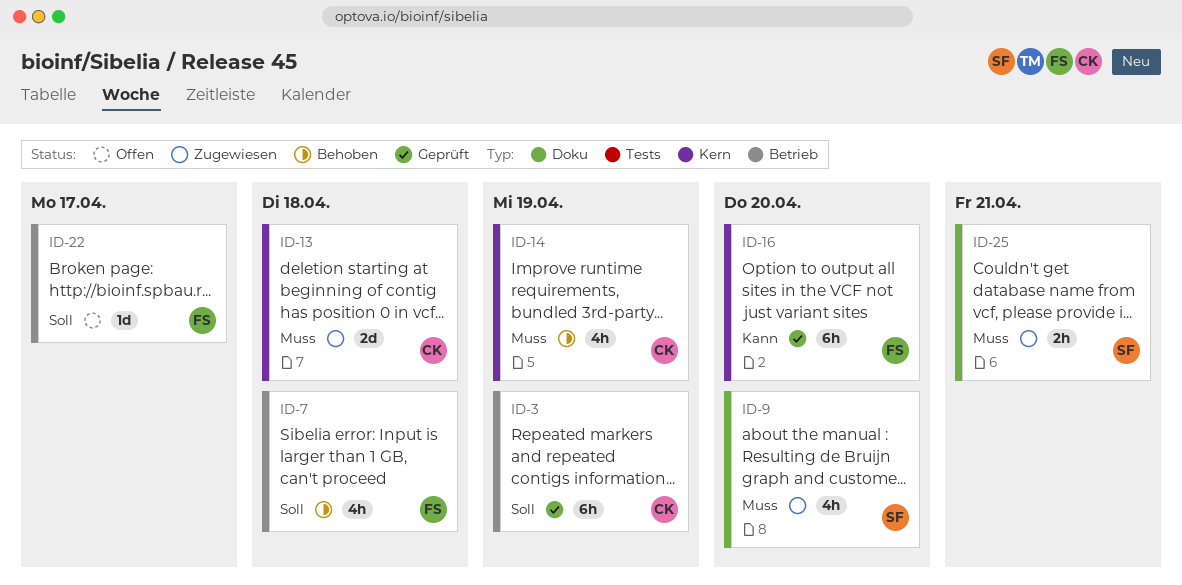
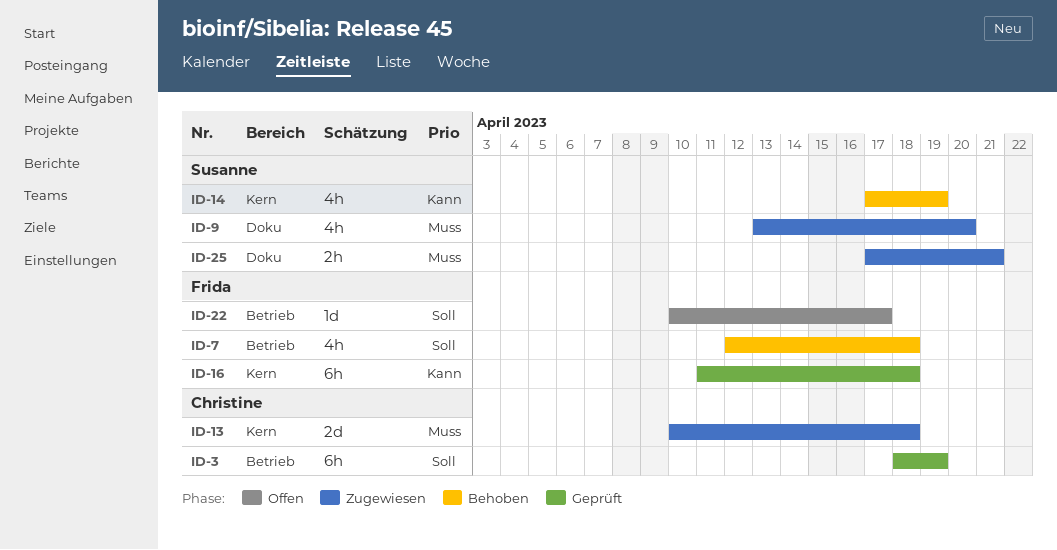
ID-14, owner: Christine -> Susanne
ID-14, priority: Muss -> Kann
ID-16, due: Apr 20 -> Apr 18

